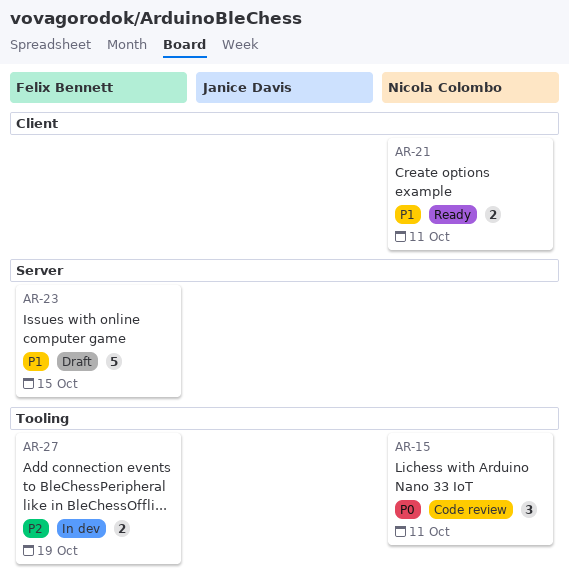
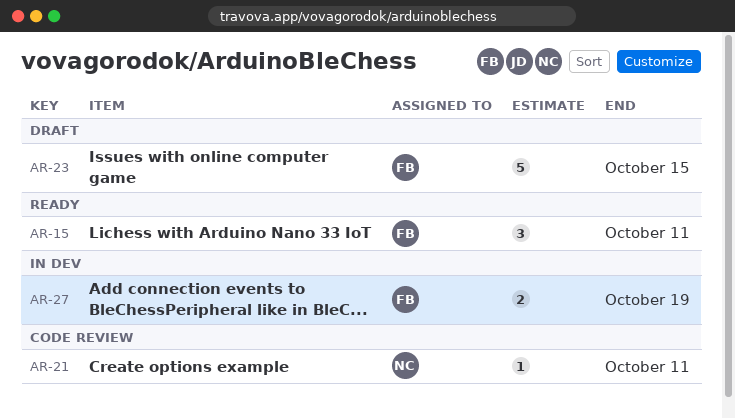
AR-15, status: Code review -> Ready
AR-15, owner: Nicola Colombo -> Felix Bennett
AR-21, status: Ready -> Code review
AR-21, estimate: 2 -> 1

